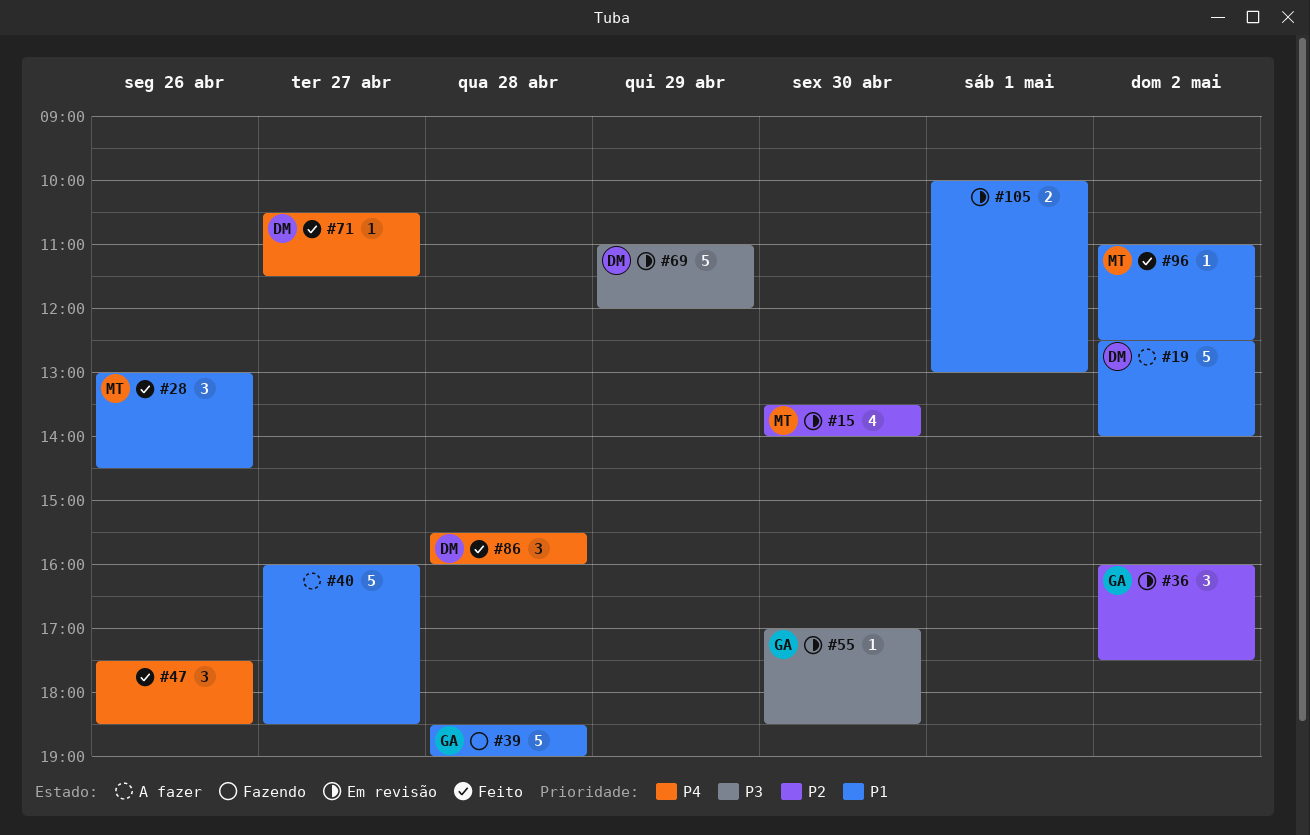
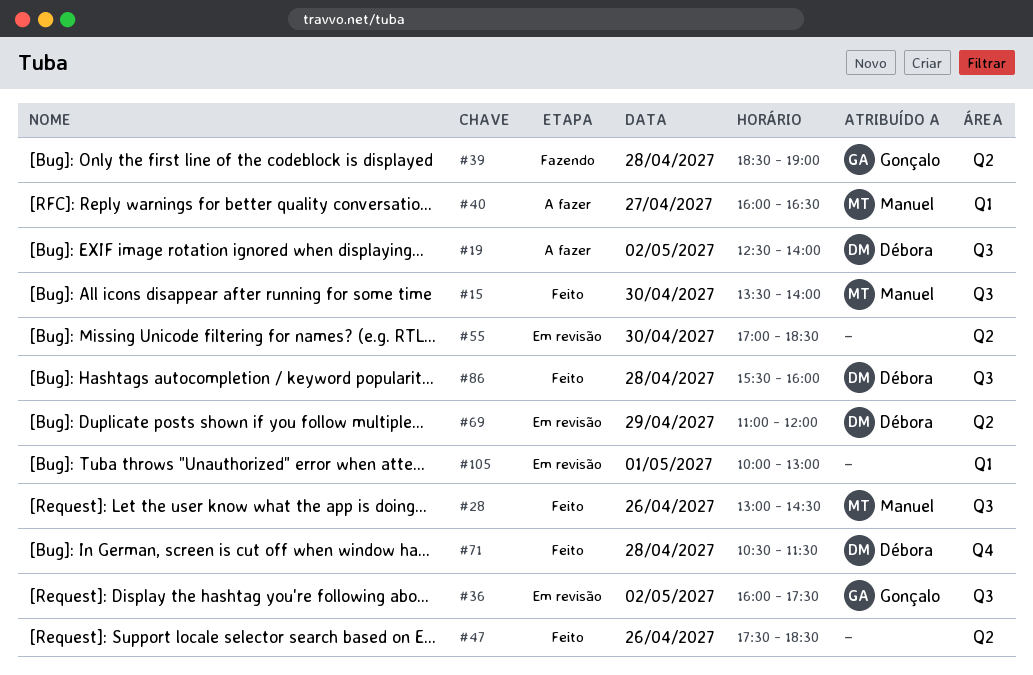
#15, status: Em revisão -> Feito
#40, owner: none -> Manuel
#40, ends: 18:30 -> 16:30
#55, owner: Gonçalo -> none
#71, day: Apr 27 -> Apr 28
#96: present -> none

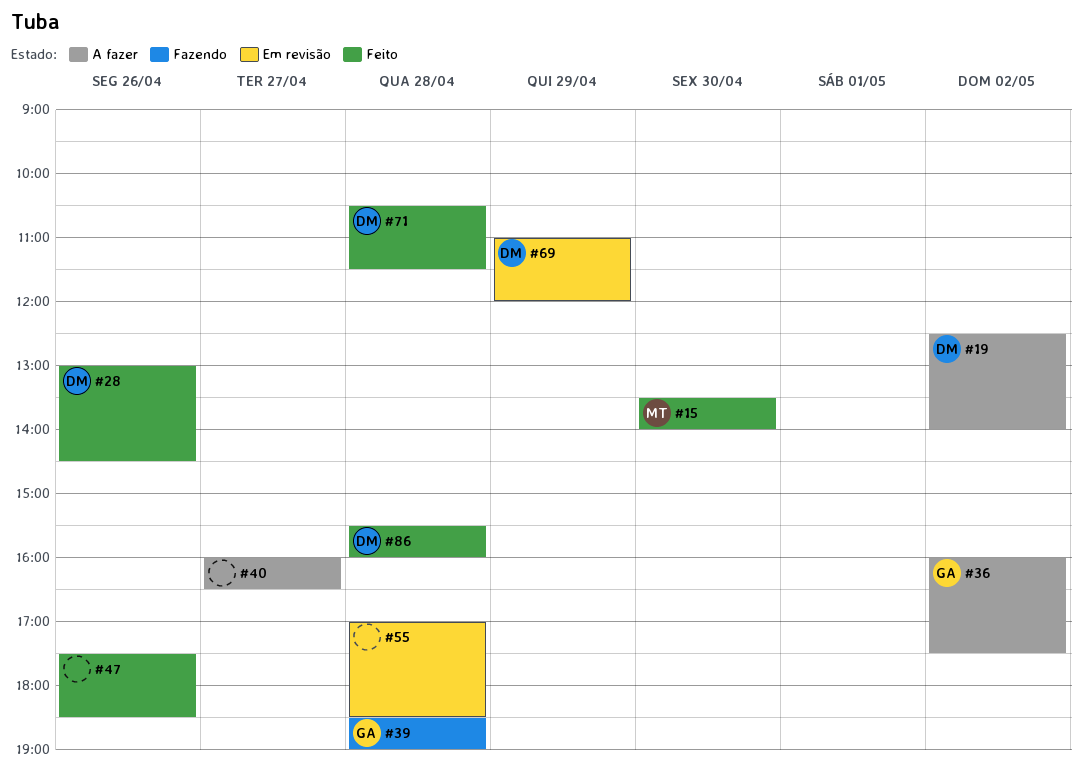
#28, owner: Manuel -> Débora
#36, status: Em revisão -> A fazer
#40, owner: Manuel -> none
#55, day: Apr 30 -> Apr 28
#105: present -> none

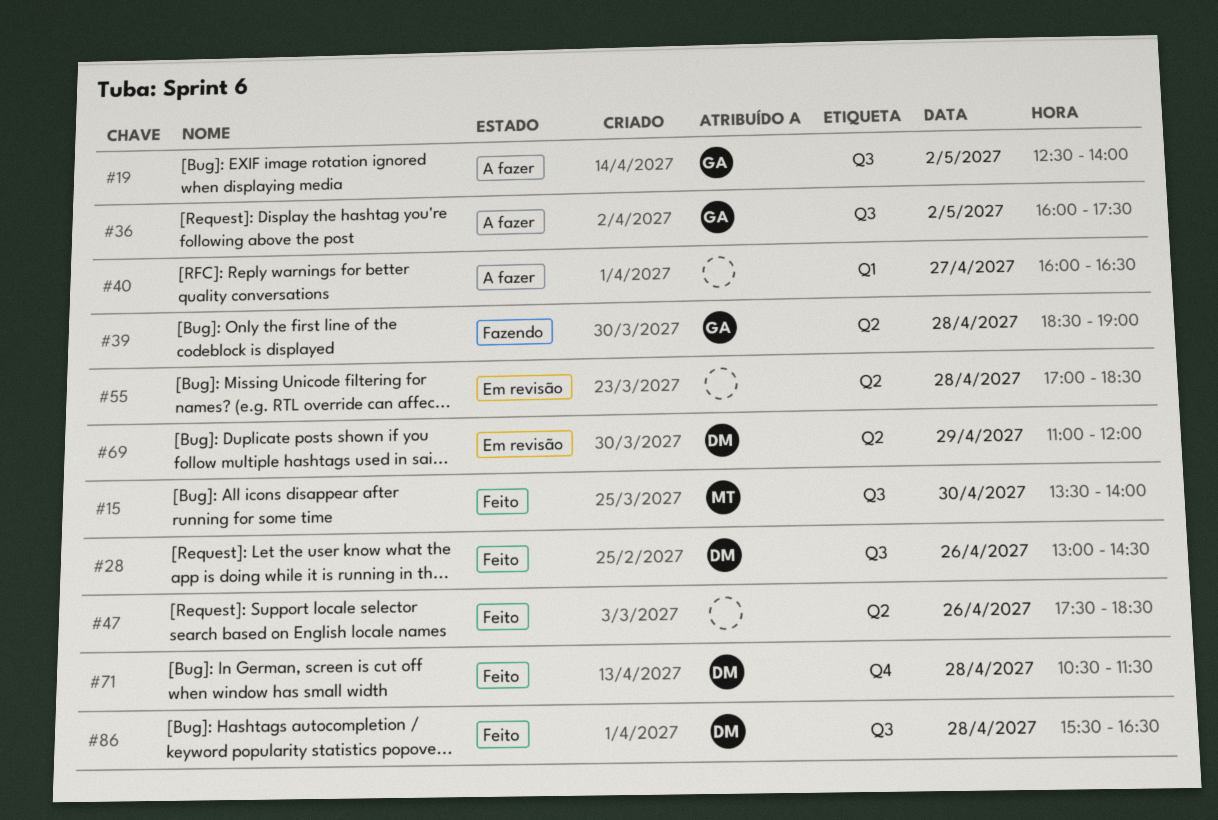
#19, owner: DM -> GA
#86, ends: 16:00 -> 16:30

